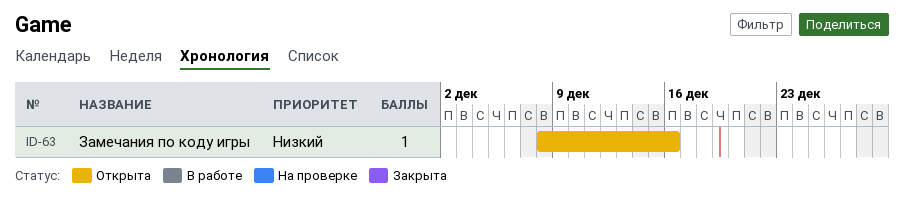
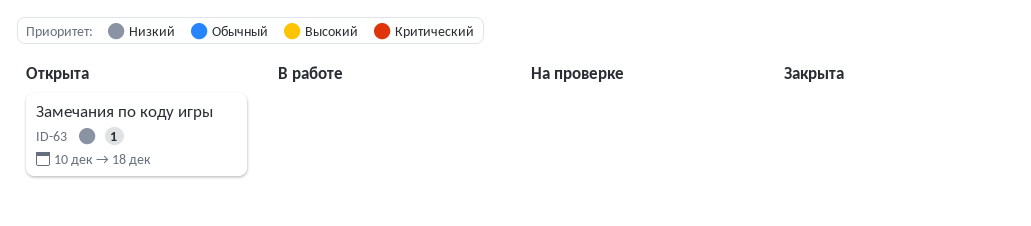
ID-63, start: Dec 8 -> Dec 10
ID-63, due: Dec 16 -> Dec 18

